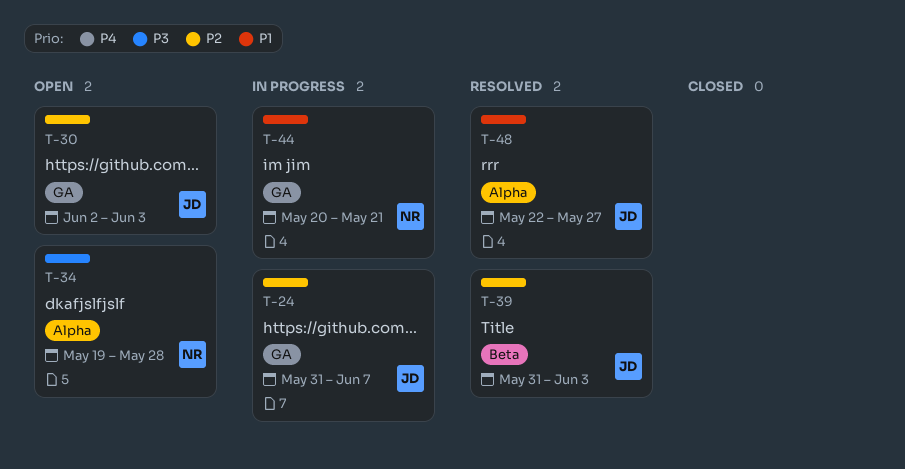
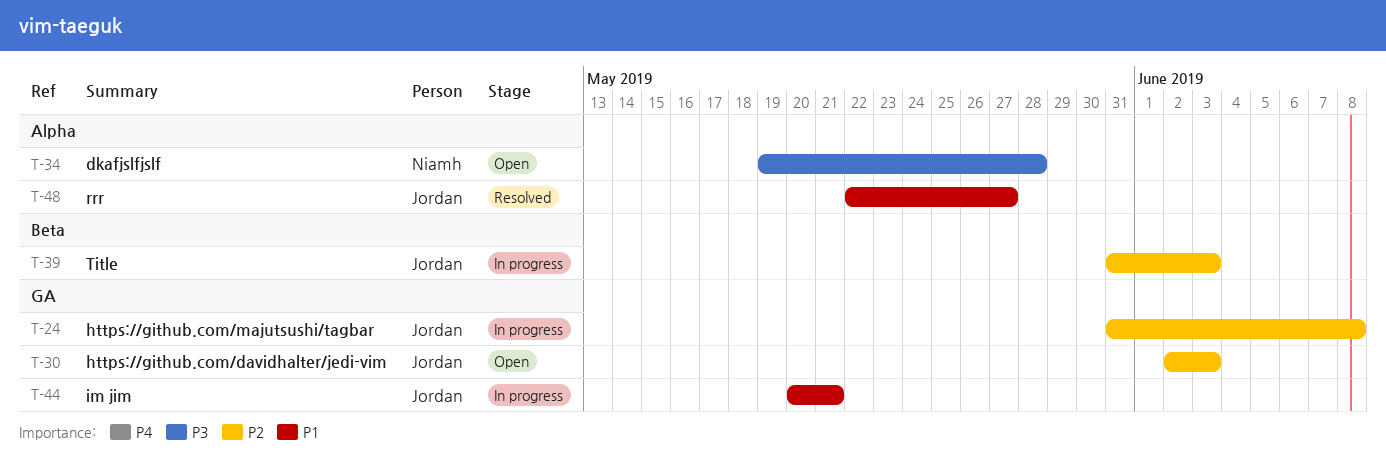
T-24, due: Jun 7 -> Jun 8
T-39, status: Resolved -> In progress
T-44, owner: Niamh -> Jordan

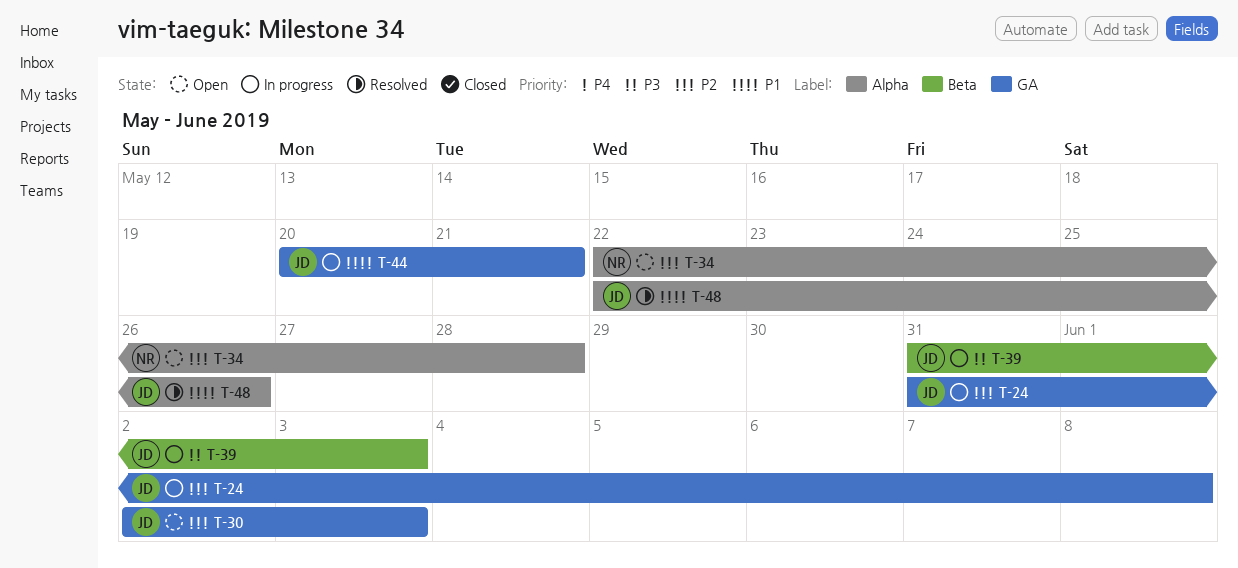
T-34, priority: P3 -> P2
T-34, start: May 19 -> May 22
T-39, priority: P2 -> P3
T-48, due: May 27 -> May 26

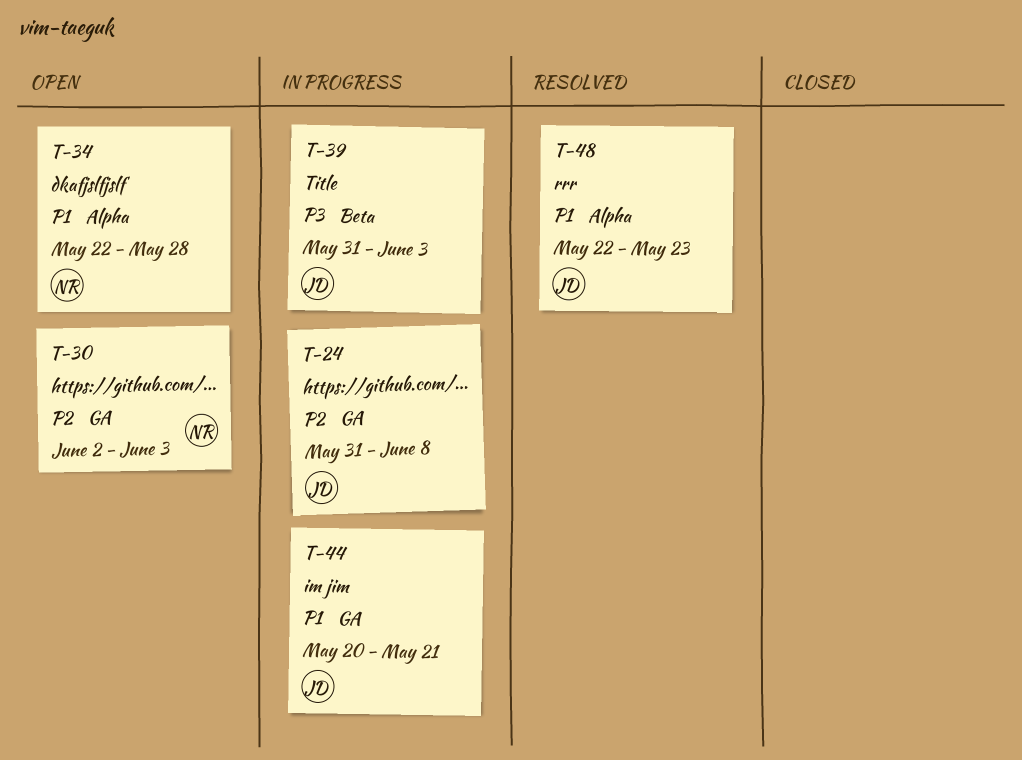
T-30, owner: JD -> NR
T-34, priority: P2 -> P1
T-48, due: May 26 -> May 23

